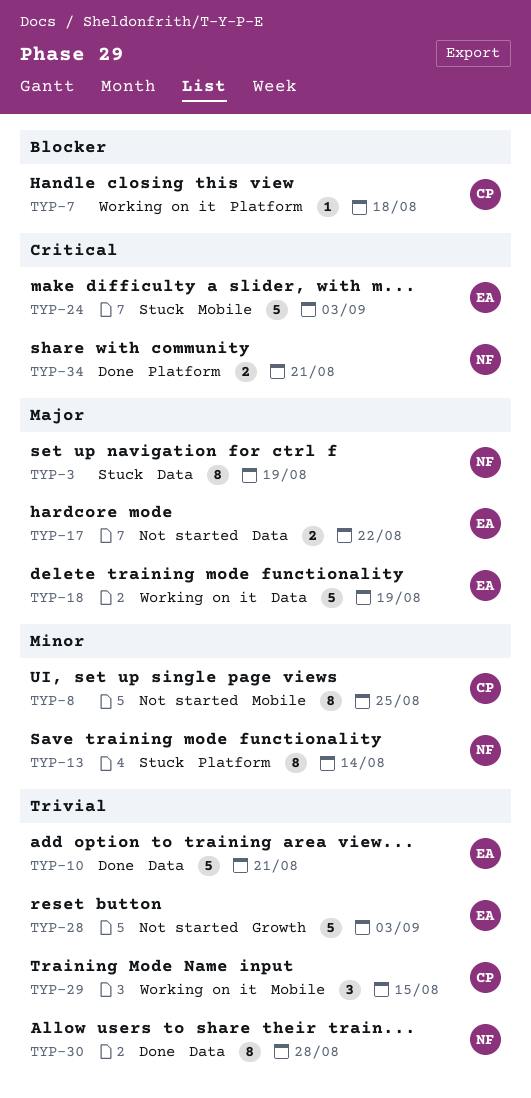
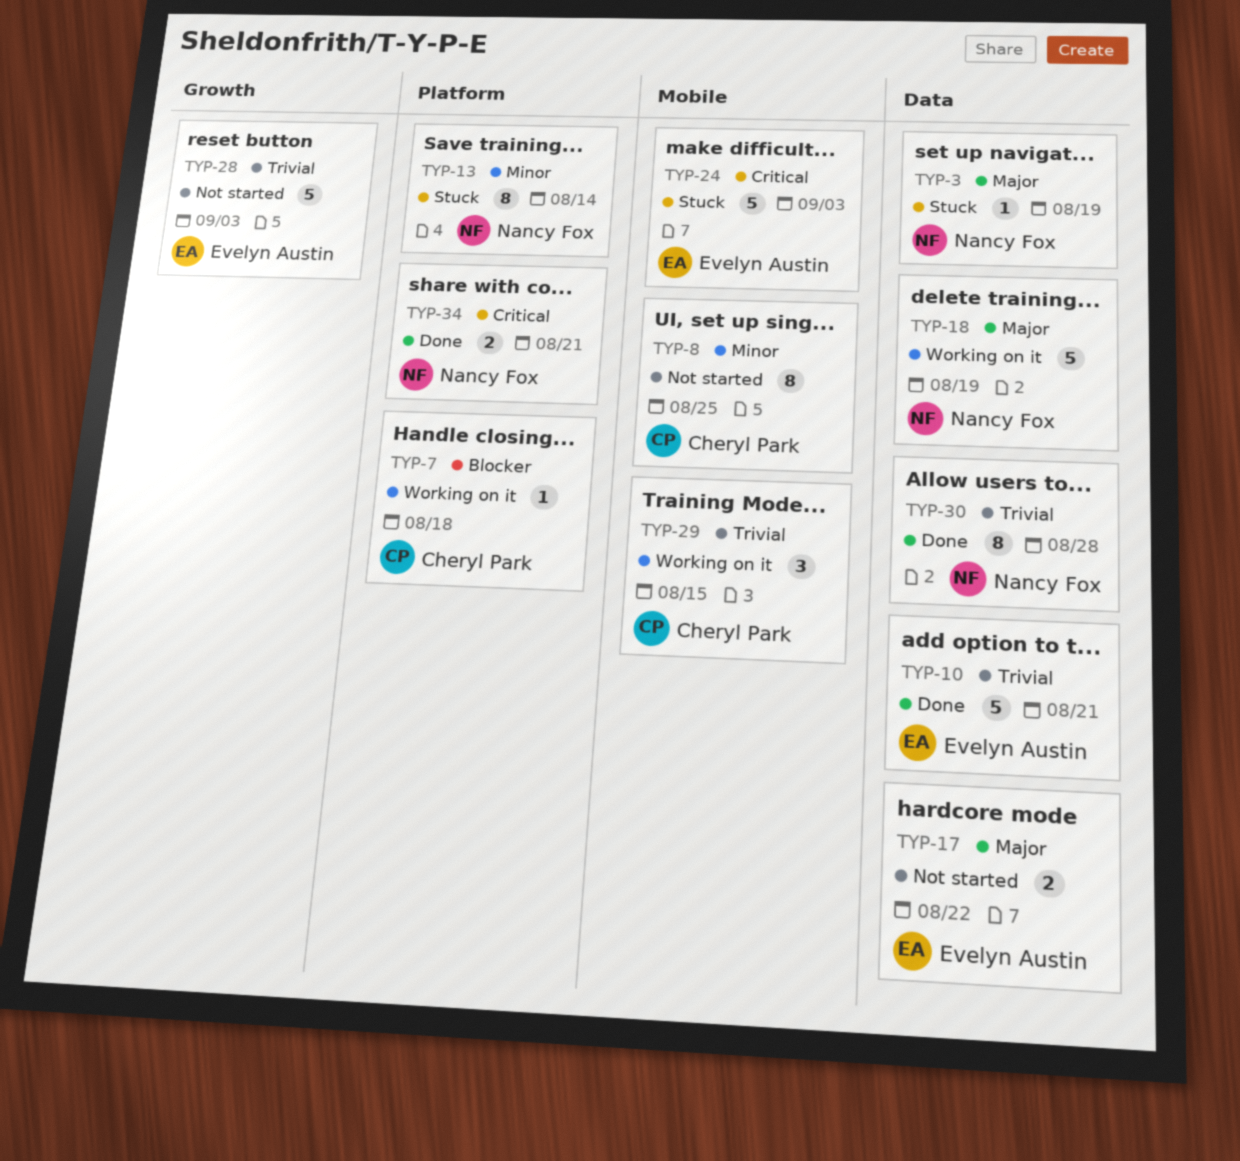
TYP-3, estimate: 8 -> 1
TYP-18, owner: Evelyn Austin -> Nancy Fox

